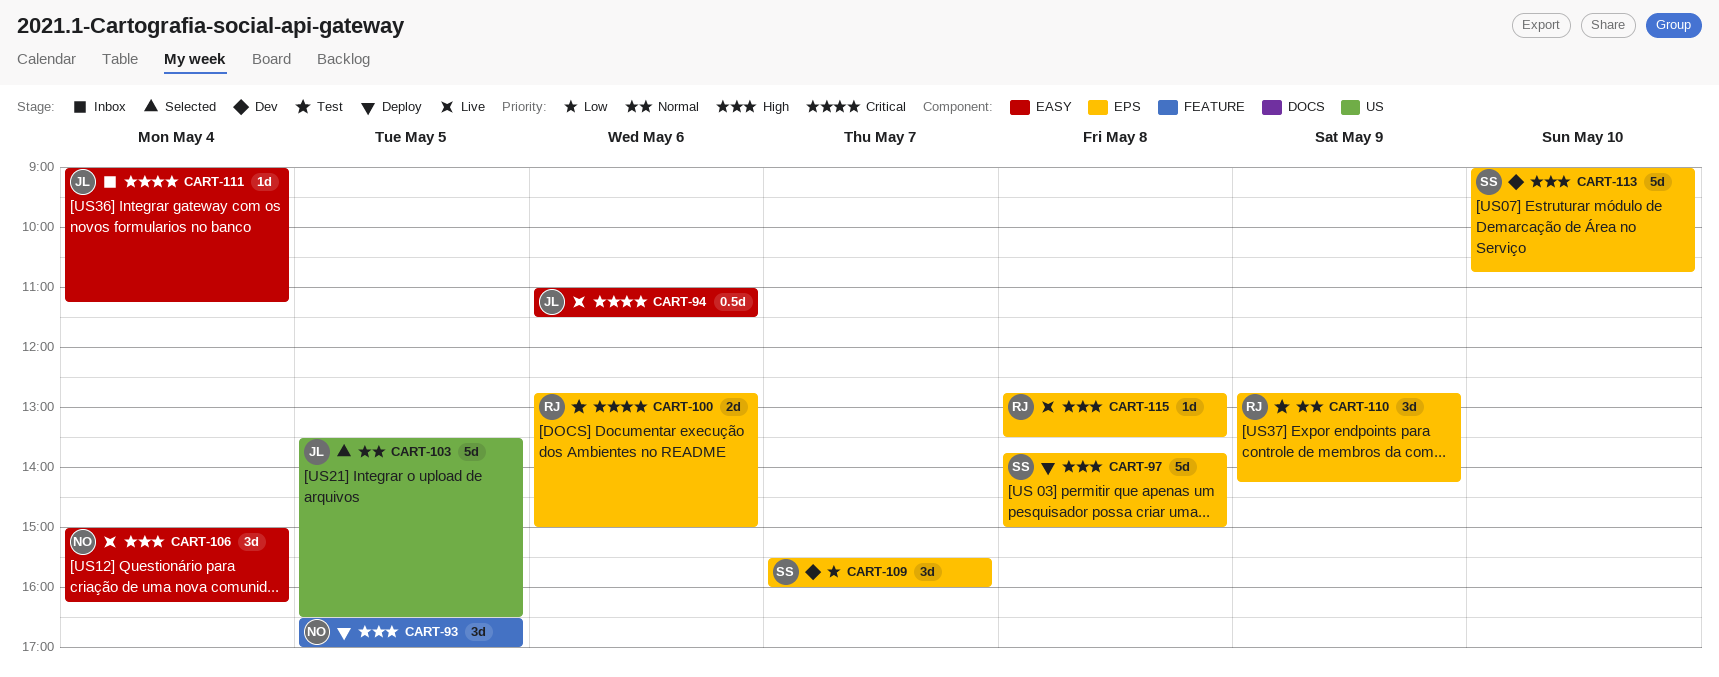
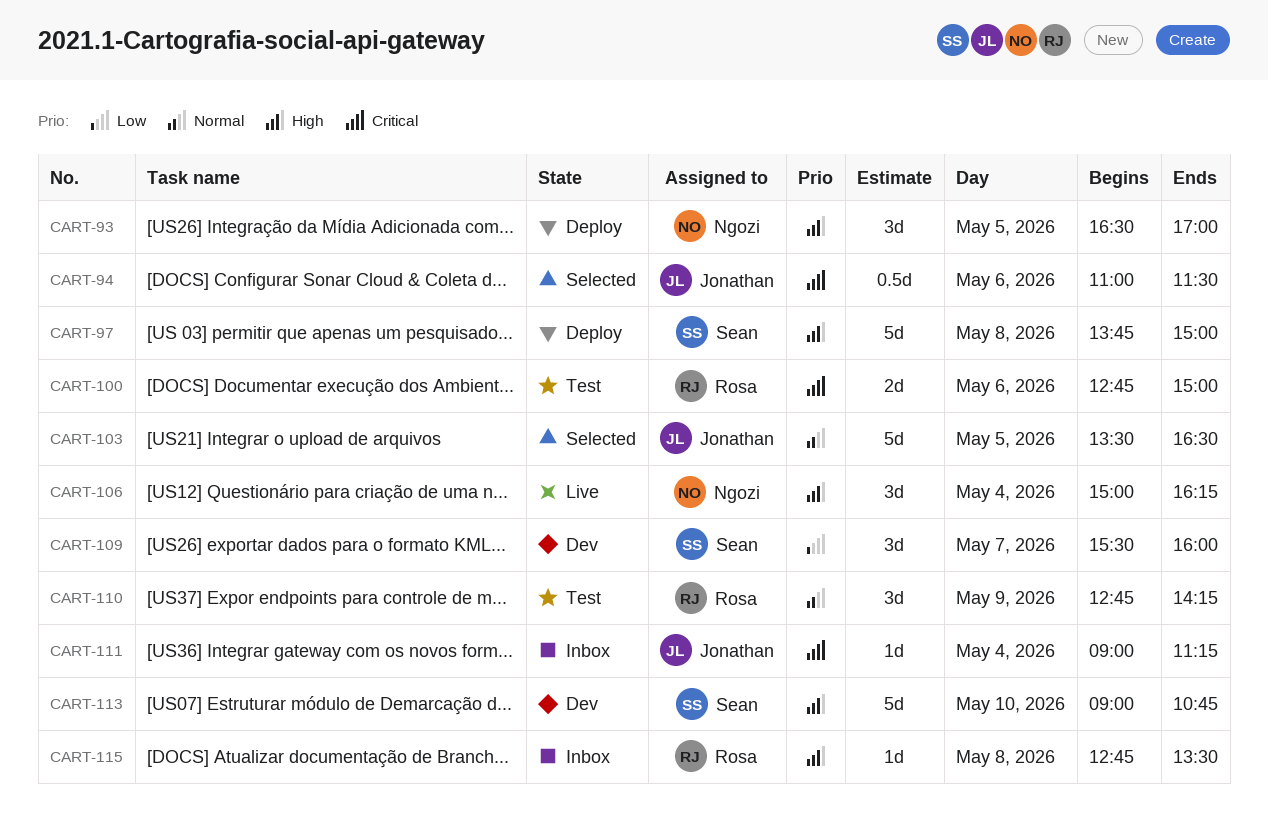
CART-94, status: Live -> Selected
CART-115, status: Live -> Inbox

